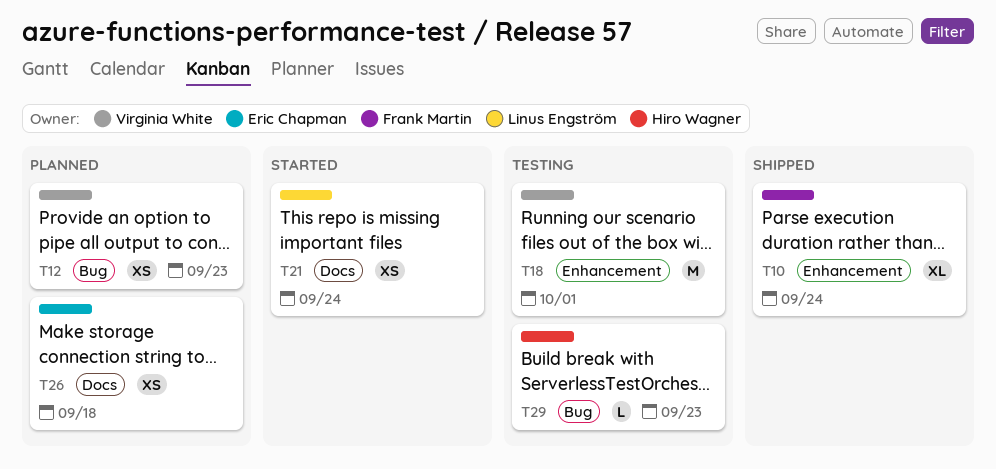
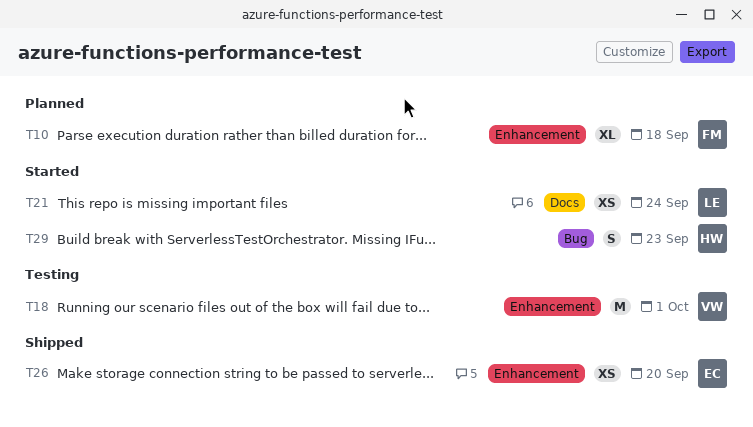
T10, status: Shipped -> Planned
T10, due: Sep 24 -> Sep 18
T12: present -> none
T26, status: Planned -> Shipped
T26, label: Docs -> Enhancement
T26, due: Sep 18 -> Sep 20
T29, status: Testing -> Started
T29, estimate: L -> S

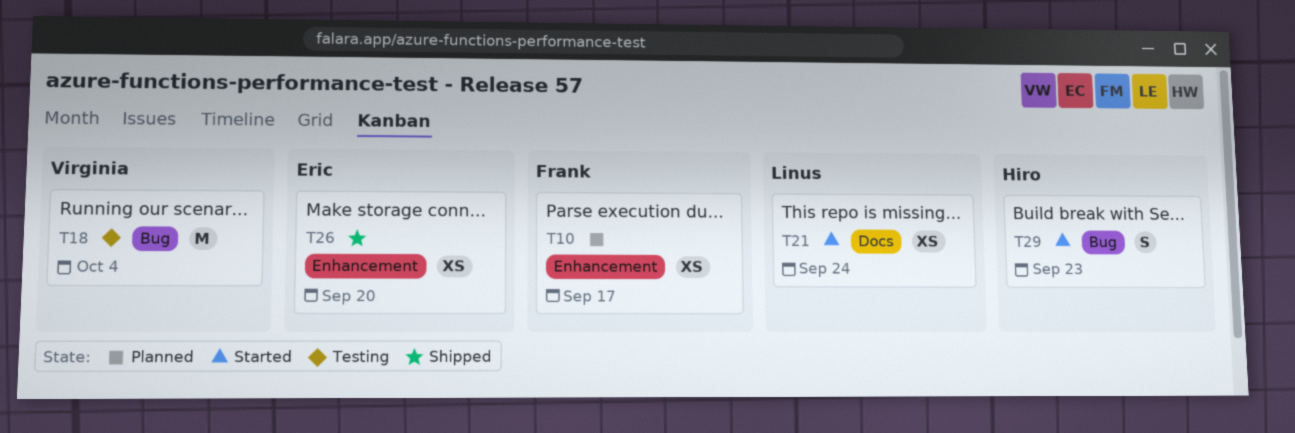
T10, estimate: XL -> XS
T10, due: Sep 18 -> Sep 17
T18, label: Enhancement -> Bug
T18, due: Oct 1 -> Oct 4

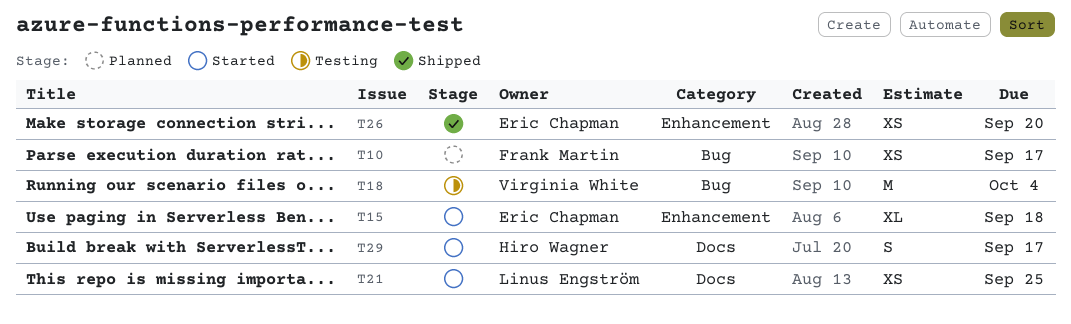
T10, label: Enhancement -> Bug
T15: none -> present
T21, due: Sep 24 -> Sep 25
T29, label: Bug -> Docs
T29, due: Sep 23 -> Sep 17

